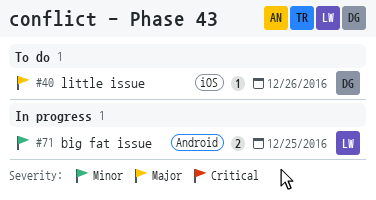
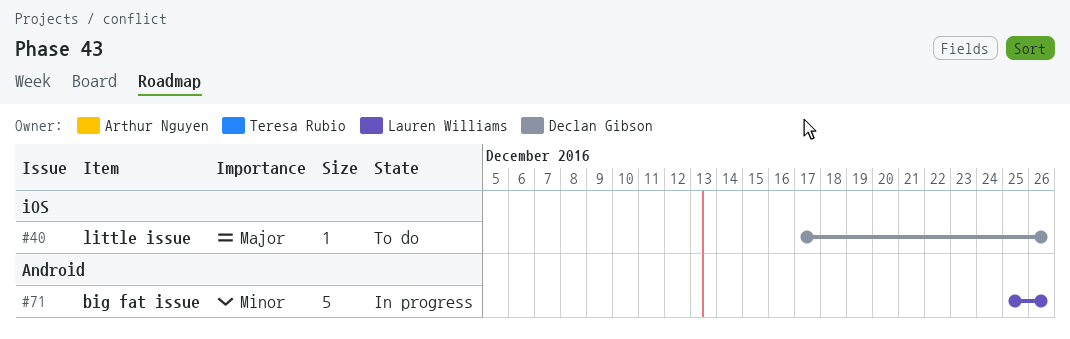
#71, estimate: 2 -> 5
#71, due: Dec 25 -> Dec 26

